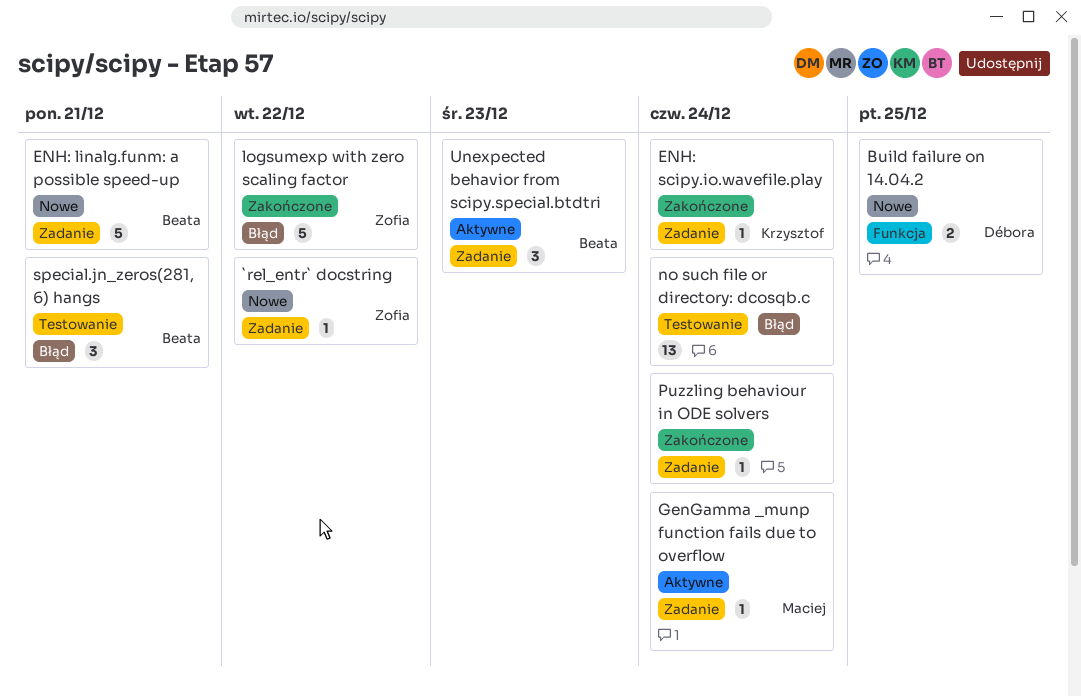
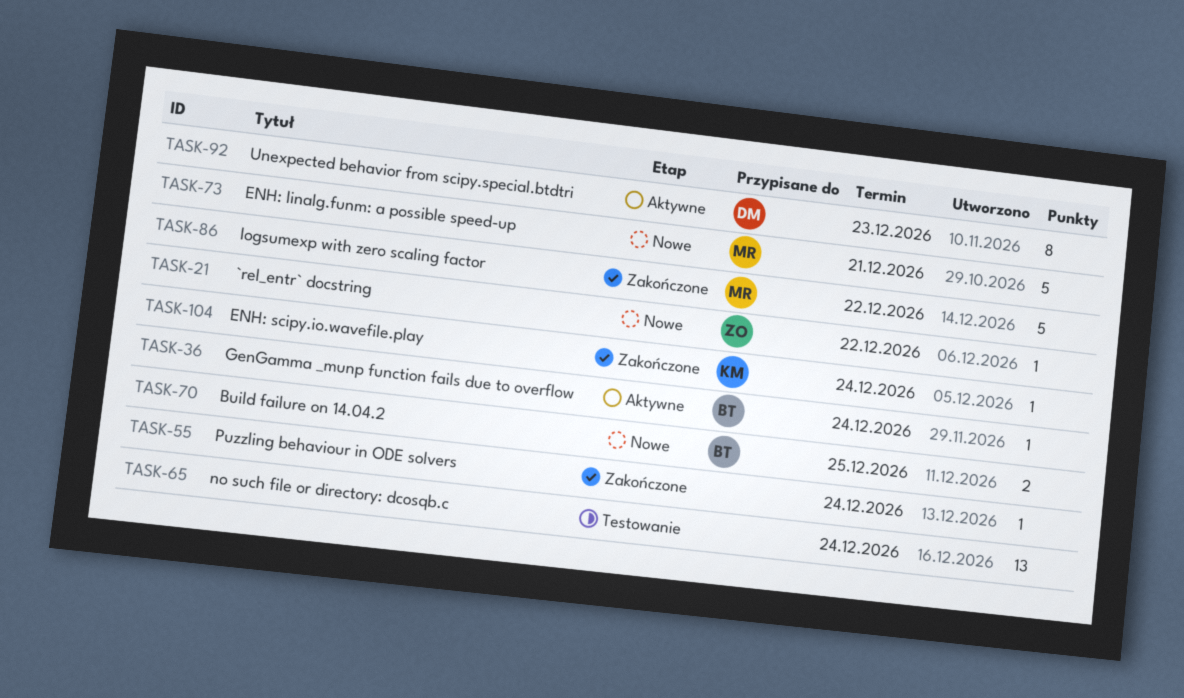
Build failure on 14.04.2, owner: Débora -> Beata
ENH: linalg.funm: a possible speed-up, owner: Beata -> Maciej
GenGamma _munp function fails due to overflow, owner: Maciej -> Beata
logsumexp with zero scaling factor, owner: Zofia -> Maciej
special.jn_zeros(281, 6) hangs: present -> none
Unexpected behavior from scipy.special.btdtri, owner: Beata -> Débora
Unexpected behavior from scipy.special.btdtri, estimate: 3 -> 8

